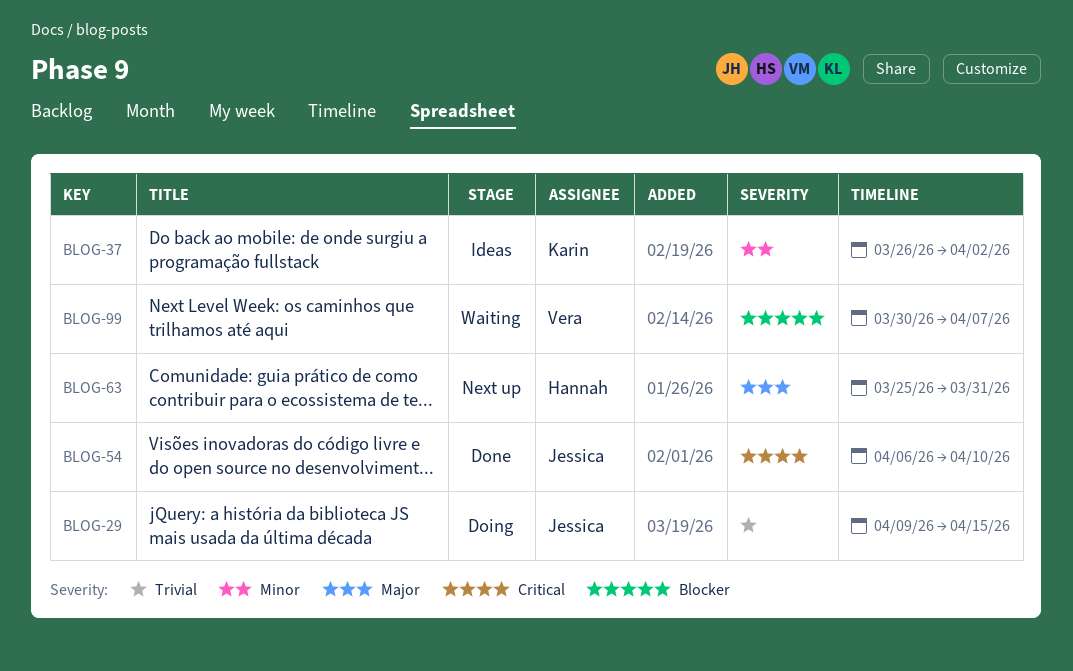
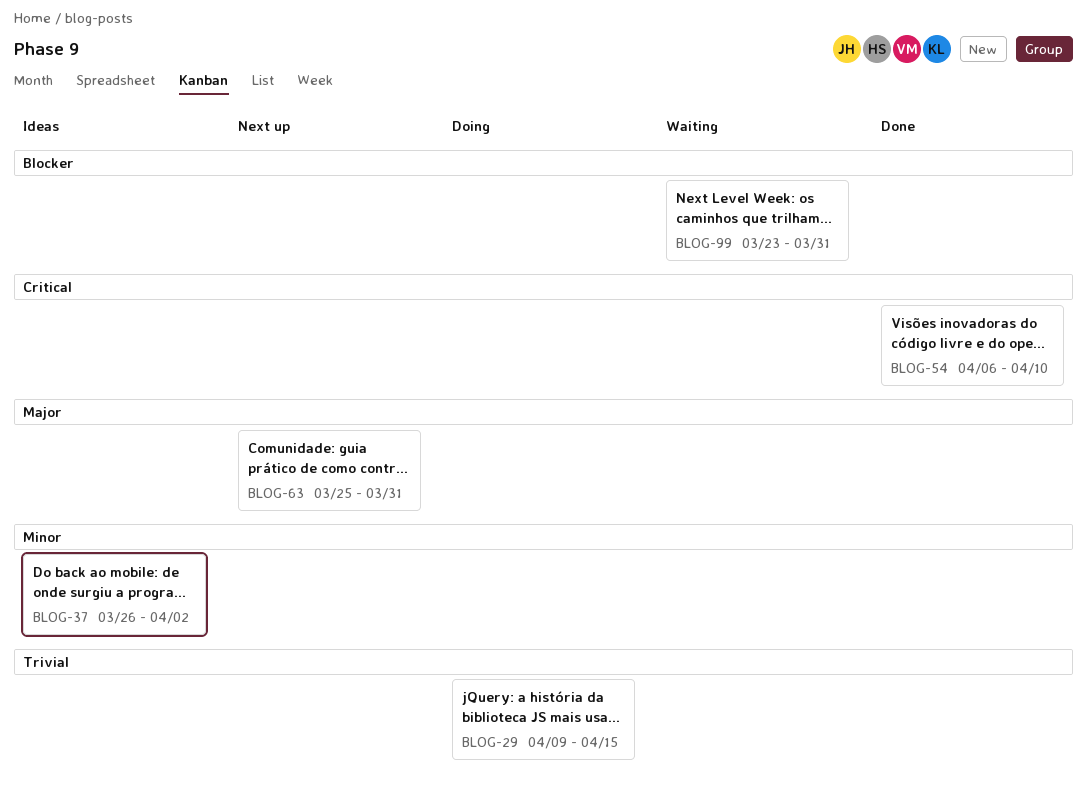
BLOG-99, start: Mar 30 -> Mar 23
BLOG-99, due: Apr 7 -> Mar 31

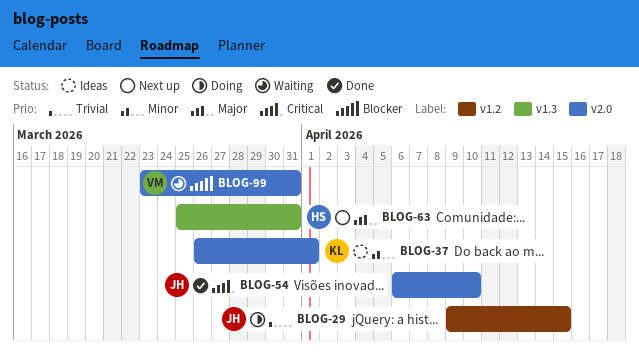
BLOG-37, due: Apr 2 -> Apr 1

